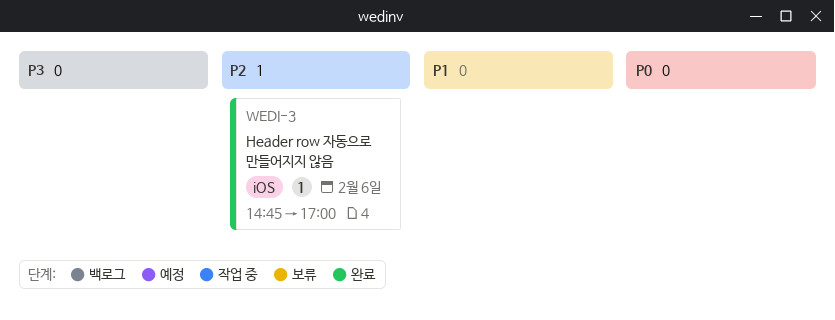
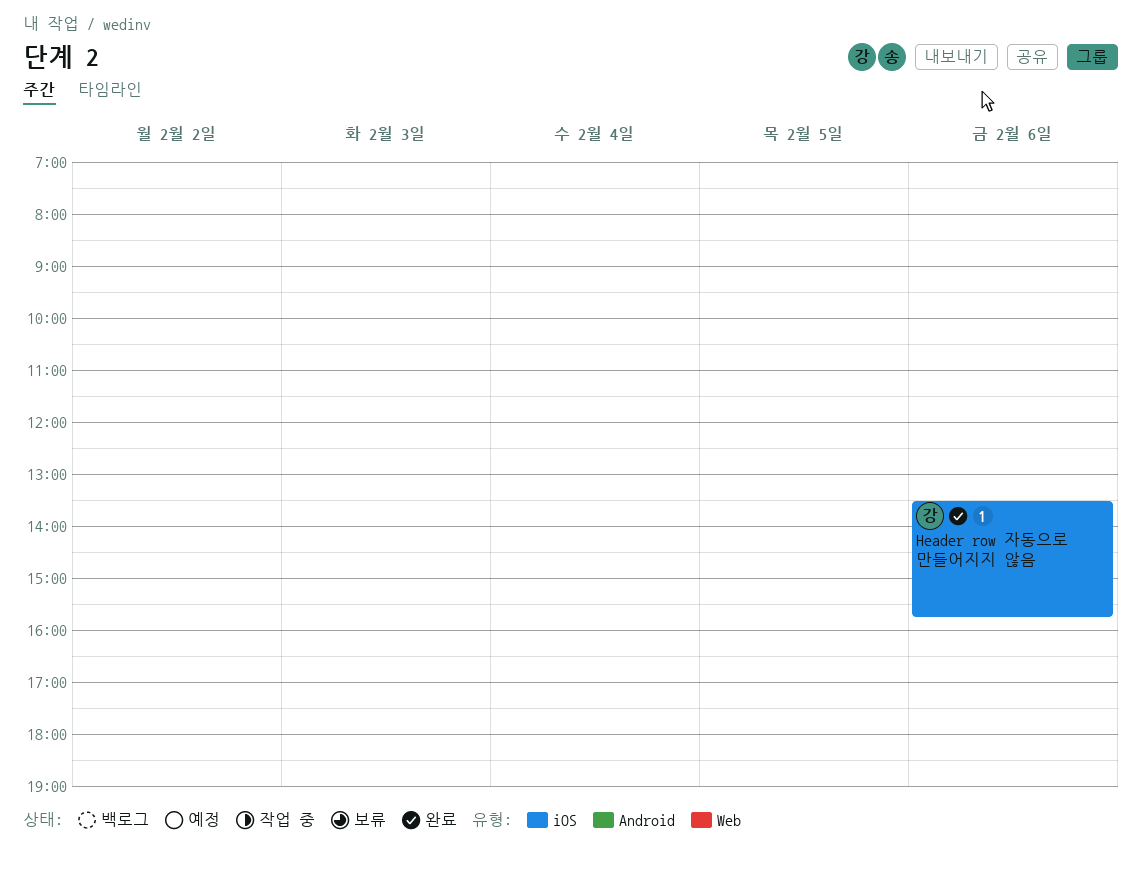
Header row 자동으로 만들어지지 않음, begins: 14:45 -> 13:30
Header row 자동으로 만들어지지 않음, ends: 17:00 -> 15:45

